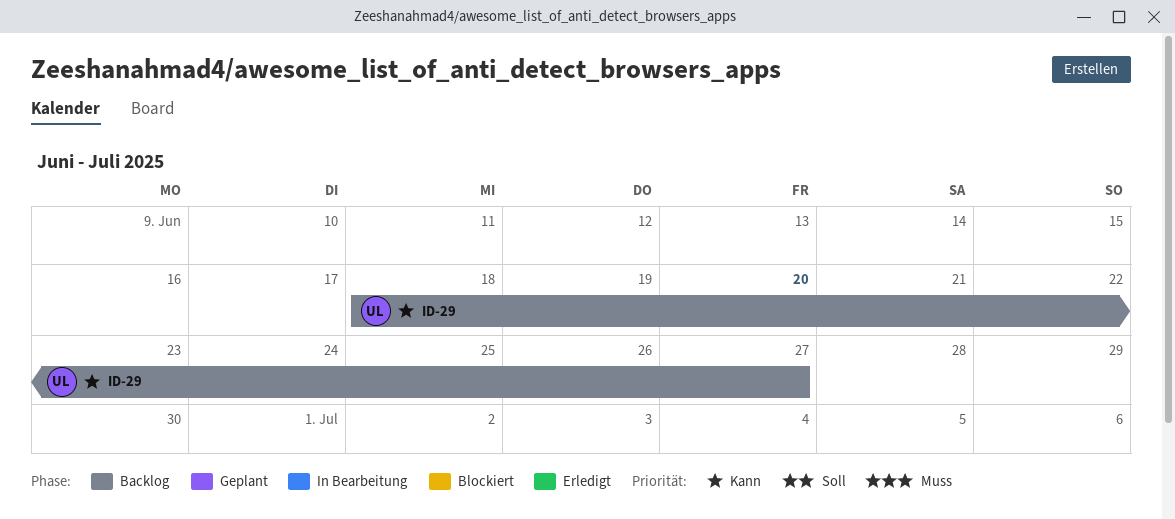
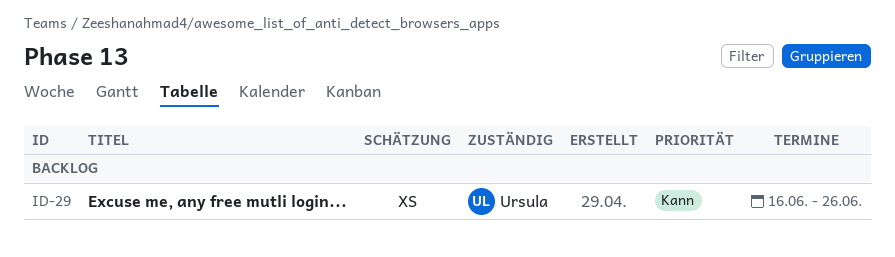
ID-29, start: Jun 18 -> Jun 16
ID-29, due: Jun 27 -> Jun 26

